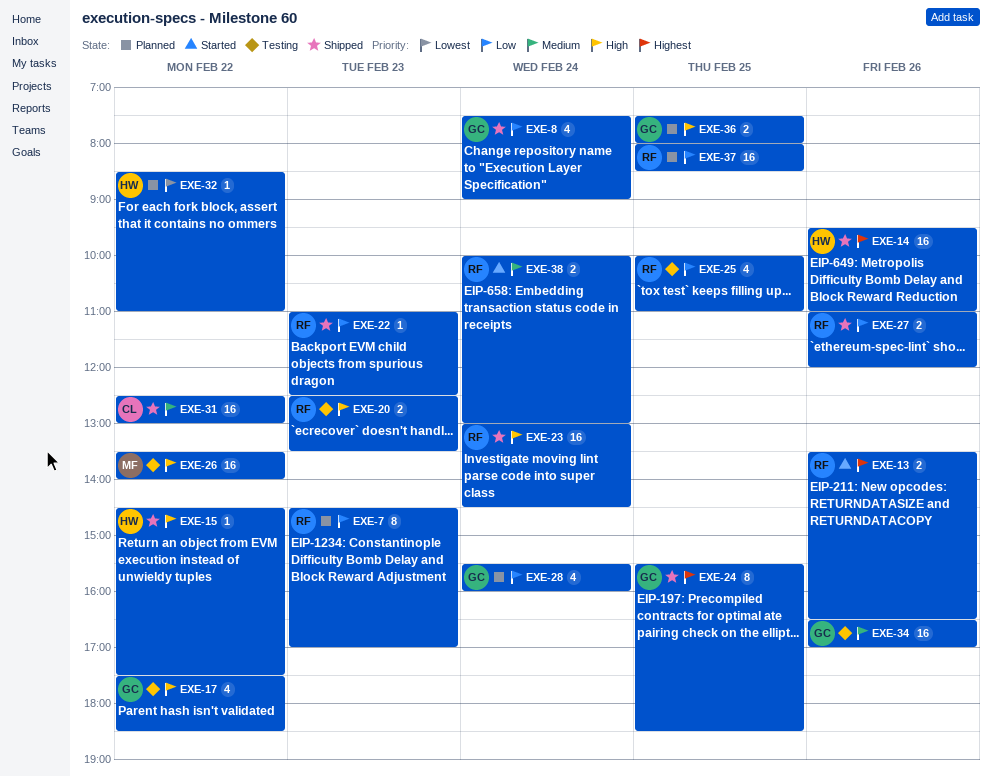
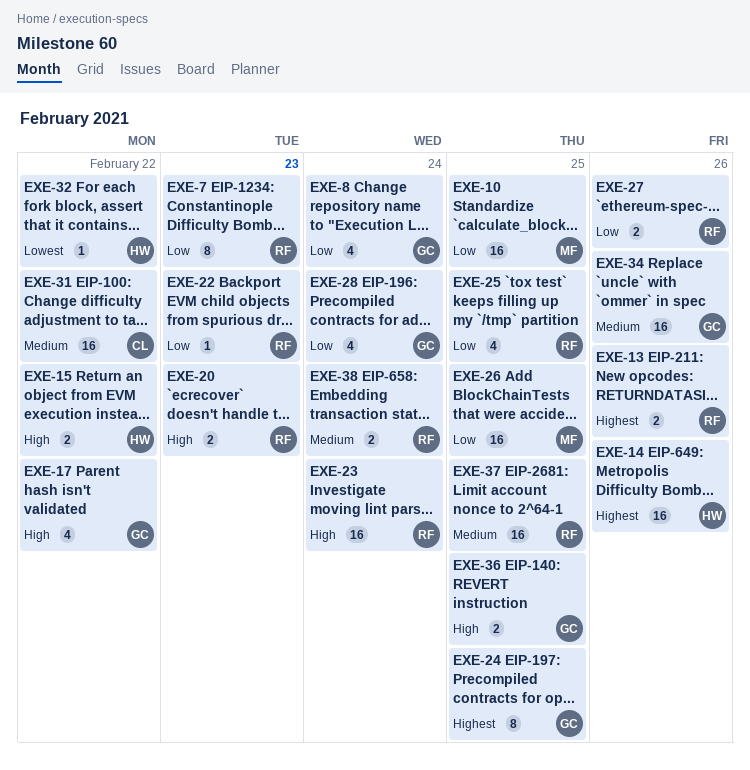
EXE-10: none -> present
EXE-15, estimate: 1 -> 2
EXE-26, priority: High -> Low
EXE-26, day: Feb 22 -> Feb 25
EXE-37, priority: Low -> Medium

